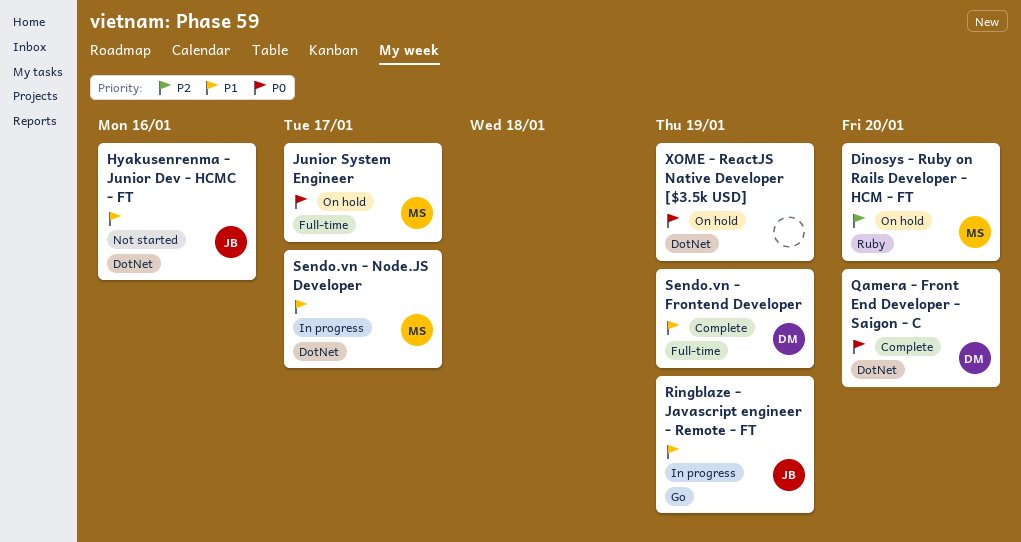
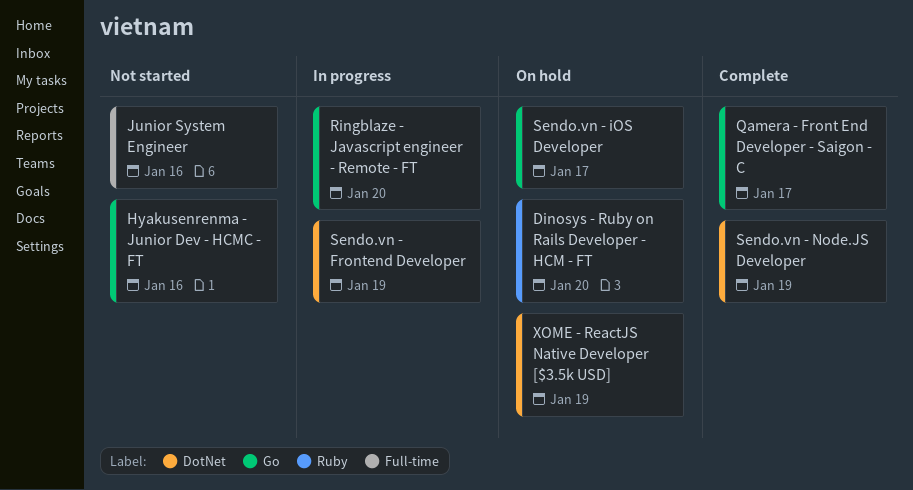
Hyakusenrenma - Junior Dev - HCMC - FT, label: DotNet -> Go
Junior System Engineer, status: On hold -> Not started
Junior System Engineer, due: Jan 17 -> Jan 16
Qamera - Front End Developer - Saigon - C, label: DotNet -> Go
Qamera - Front End Developer - Saigon - C, due: Jan 20 -> Jan 17
Ringblaze - Javascript engineer - Remote - FT, due: Jan 19 -> Jan 20
Sendo.vn - Frontend Developer, status: Complete -> In progress
Sendo.vn - Frontend Developer, label: Full-time -> DotNet
Sendo.vn - iOS Developer: none -> present
Sendo.vn - Node.JS Developer, status: In progress -> Complete
Sendo.vn - Node.JS Developer, due: Jan 17 -> Jan 19

